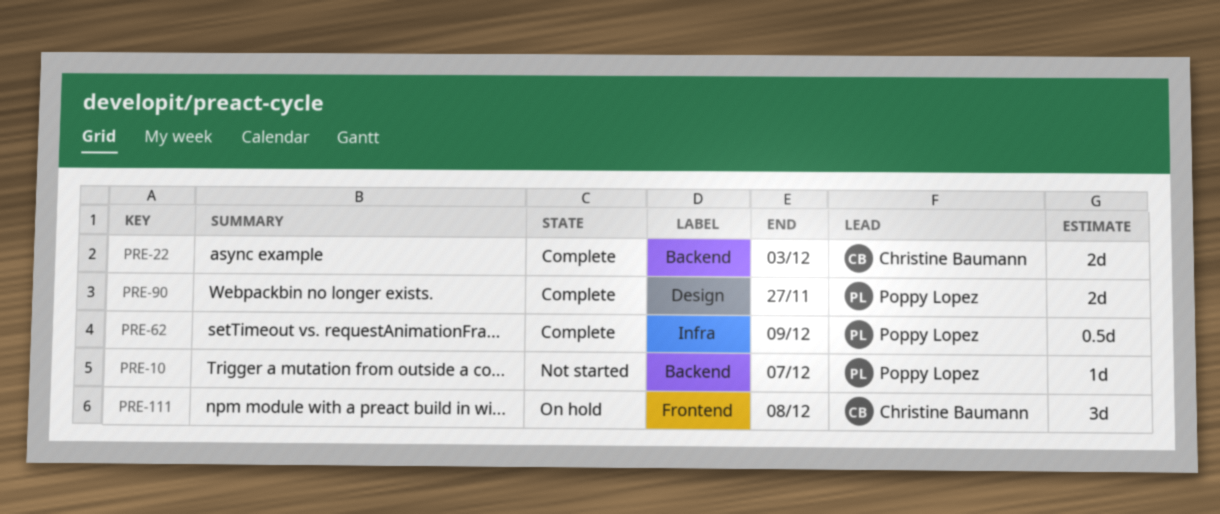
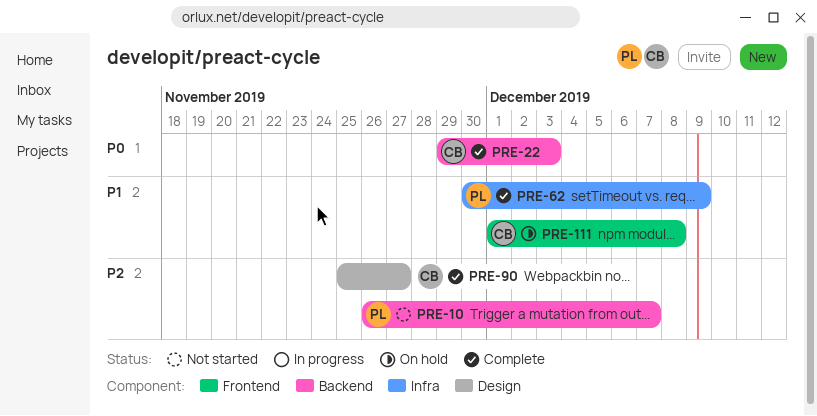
PRE-90, owner: Poppy Lopez -> Christine Baumann

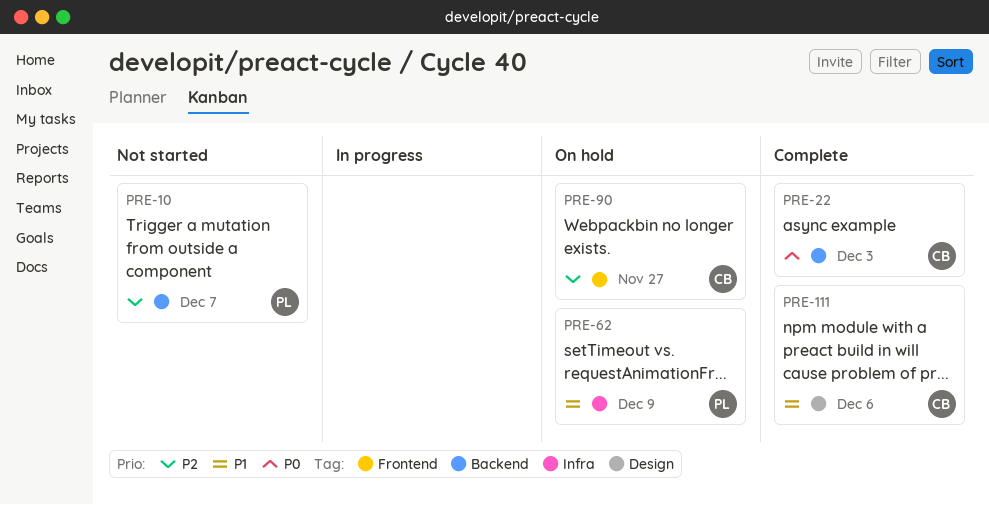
PRE-62, status: Complete -> On hold
PRE-90, status: Complete -> On hold
PRE-90, label: Design -> Frontend
PRE-111, status: On hold -> Complete
PRE-111, label: Frontend -> Design
PRE-111, due: Dec 8 -> Dec 6

